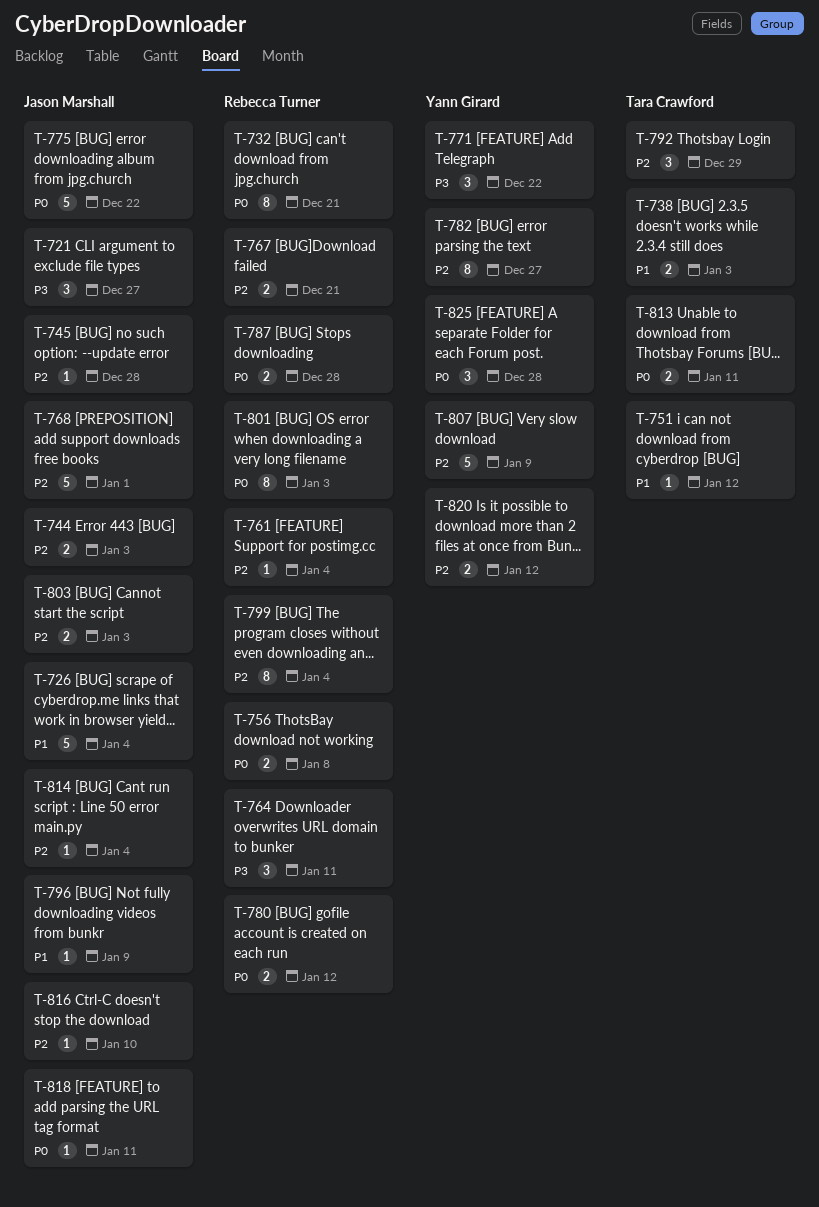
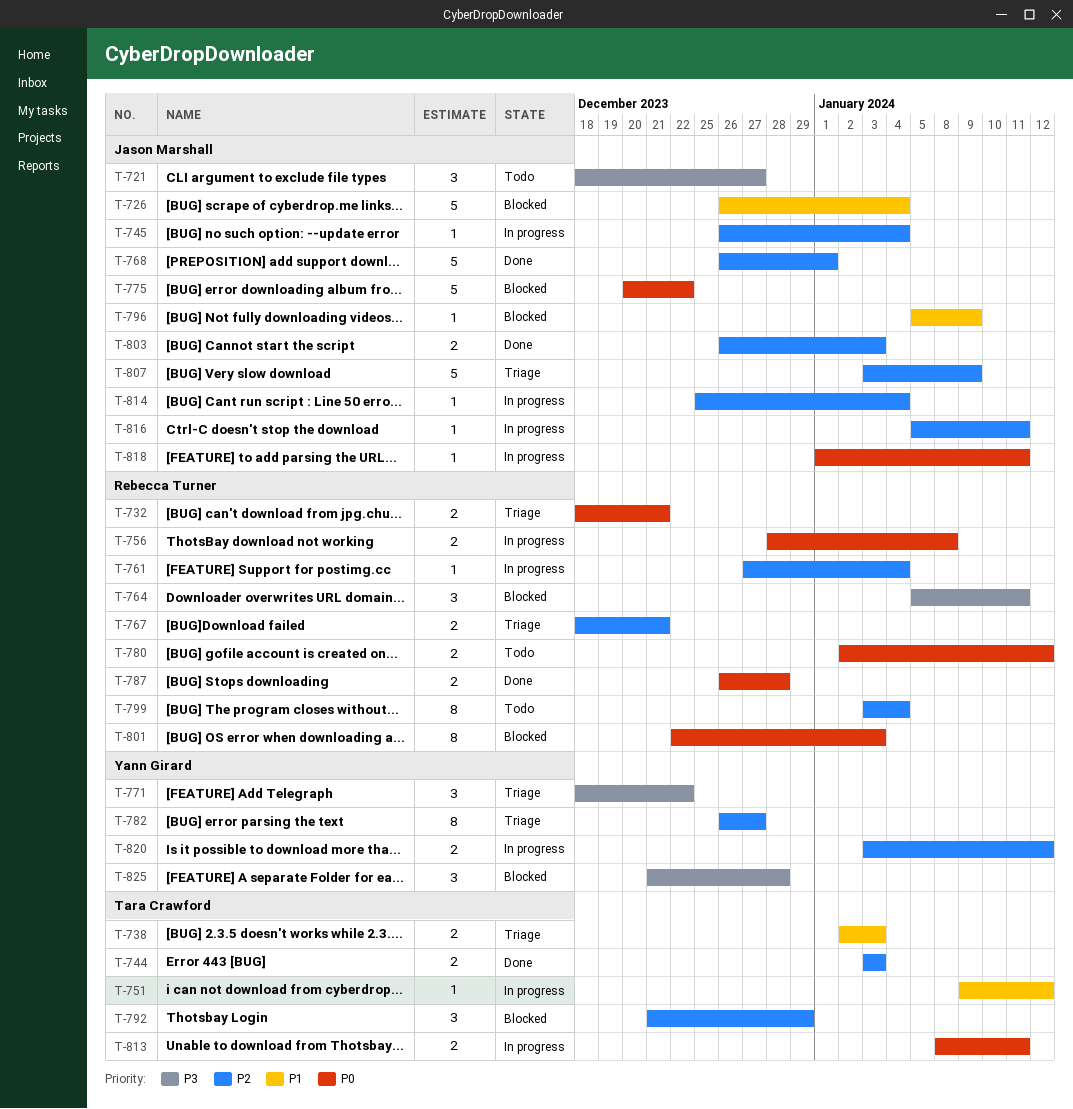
T-732, estimate: 8 -> 2
T-744, owner: Jason Marshall -> Tara Crawford
T-745, due: Dec 28 -> Jan 4
T-807, owner: Yann Girard -> Jason Marshall
T-816, due: Jan 10 -> Jan 11
T-825, priority: P0 -> P3

